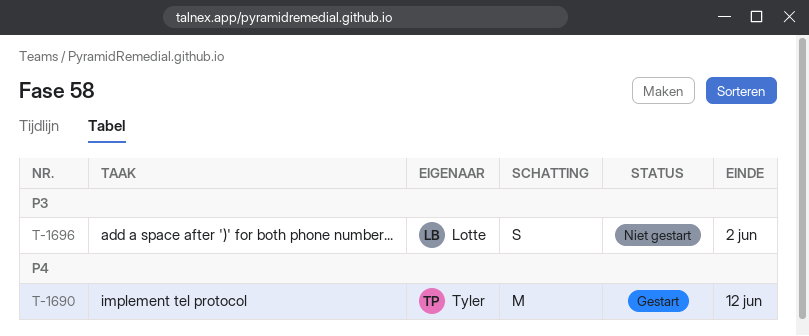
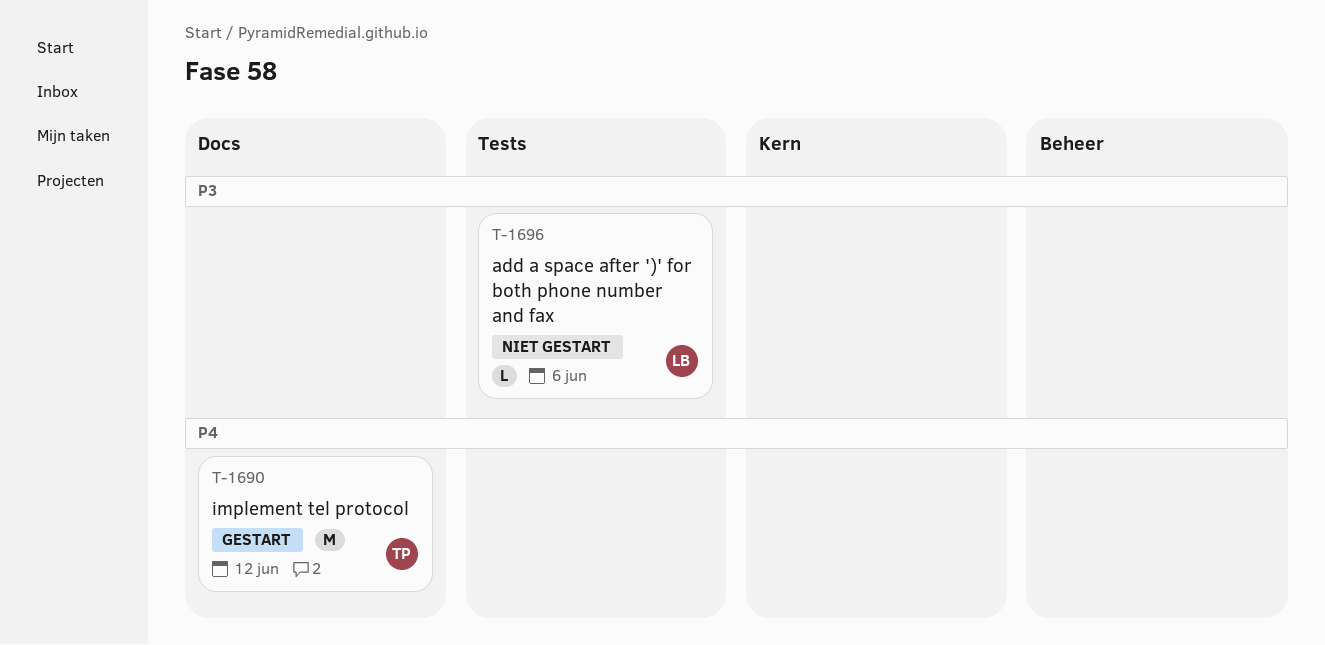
T-1696, estimate: S -> L
T-1696, due: Jun 2 -> Jun 6

